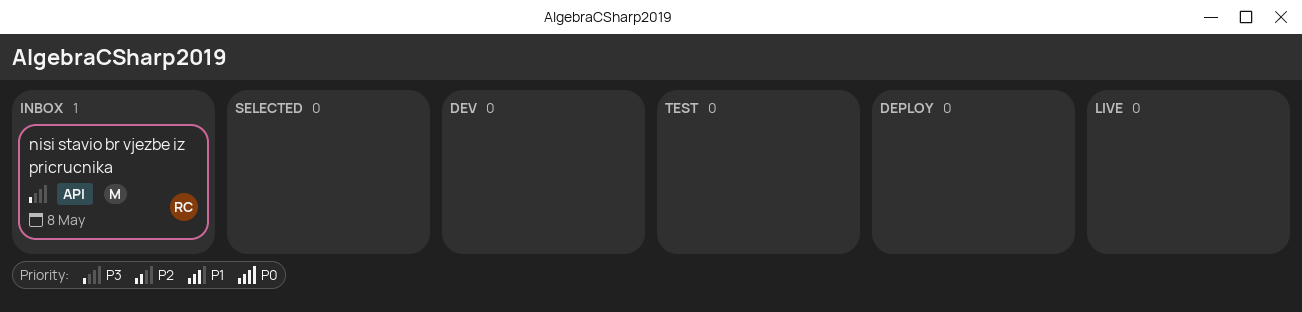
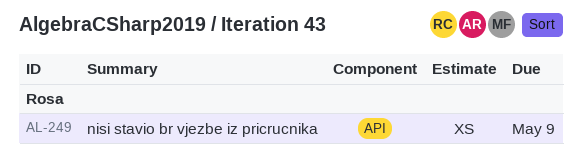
nisi stavio br vjezbe iz pricrucnika, estimate: M -> XS
nisi stavio br vjezbe iz pricrucnika, due: May 8 -> May 9

